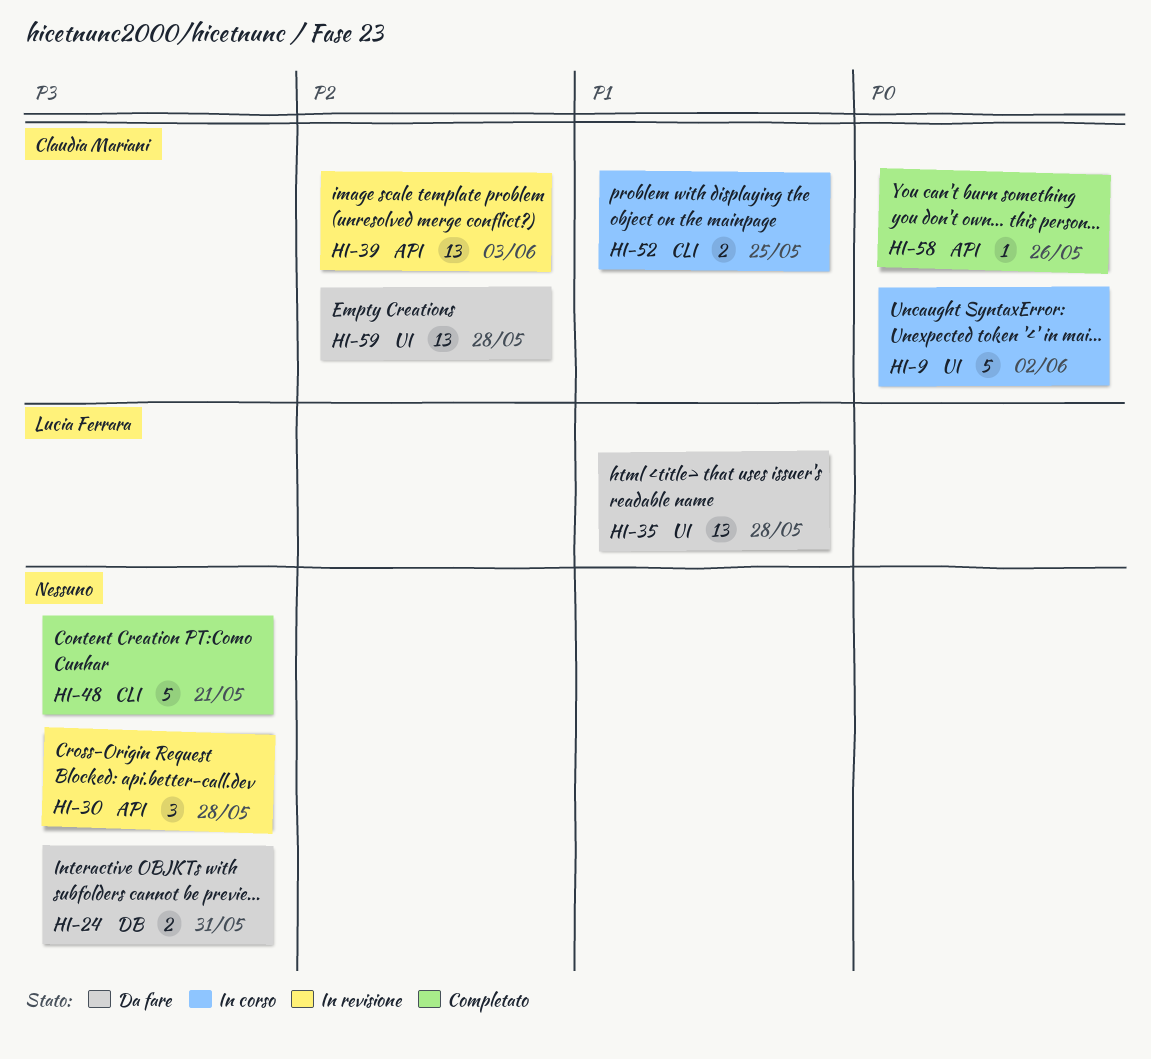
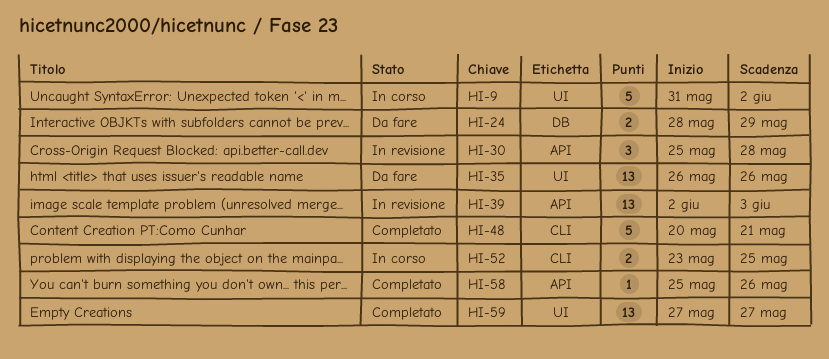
HI-24, due: May 31 -> May 29
HI-35, due: May 28 -> May 26
HI-59, status: Da fare -> Completato
HI-59, due: May 28 -> May 27

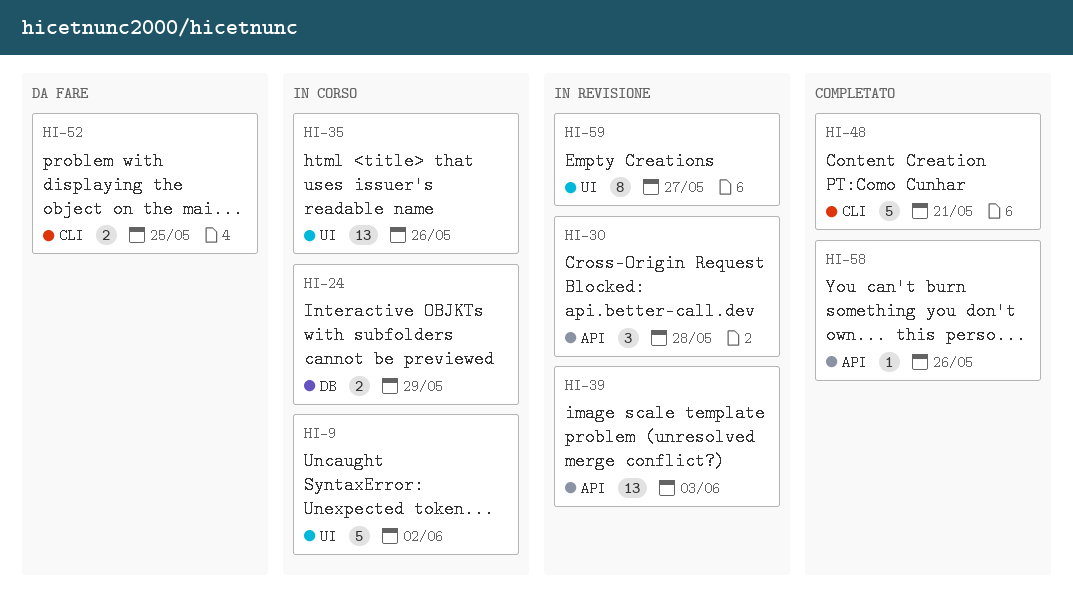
HI-24, status: Da fare -> In corso
HI-35, status: Da fare -> In corso
HI-52, status: In corso -> Da fare
HI-59, status: Completato -> In revisione
HI-59, estimate: 13 -> 8

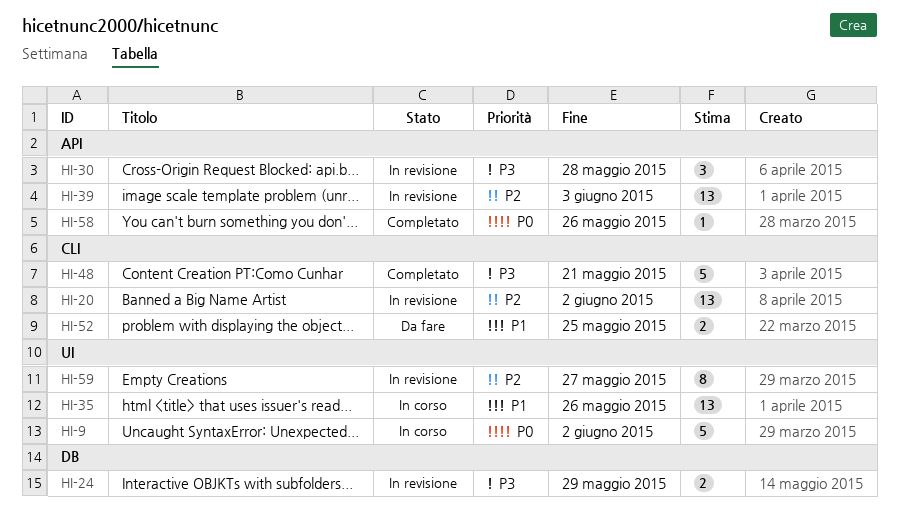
HI-20: none -> present
HI-24, status: In corso -> In revisione

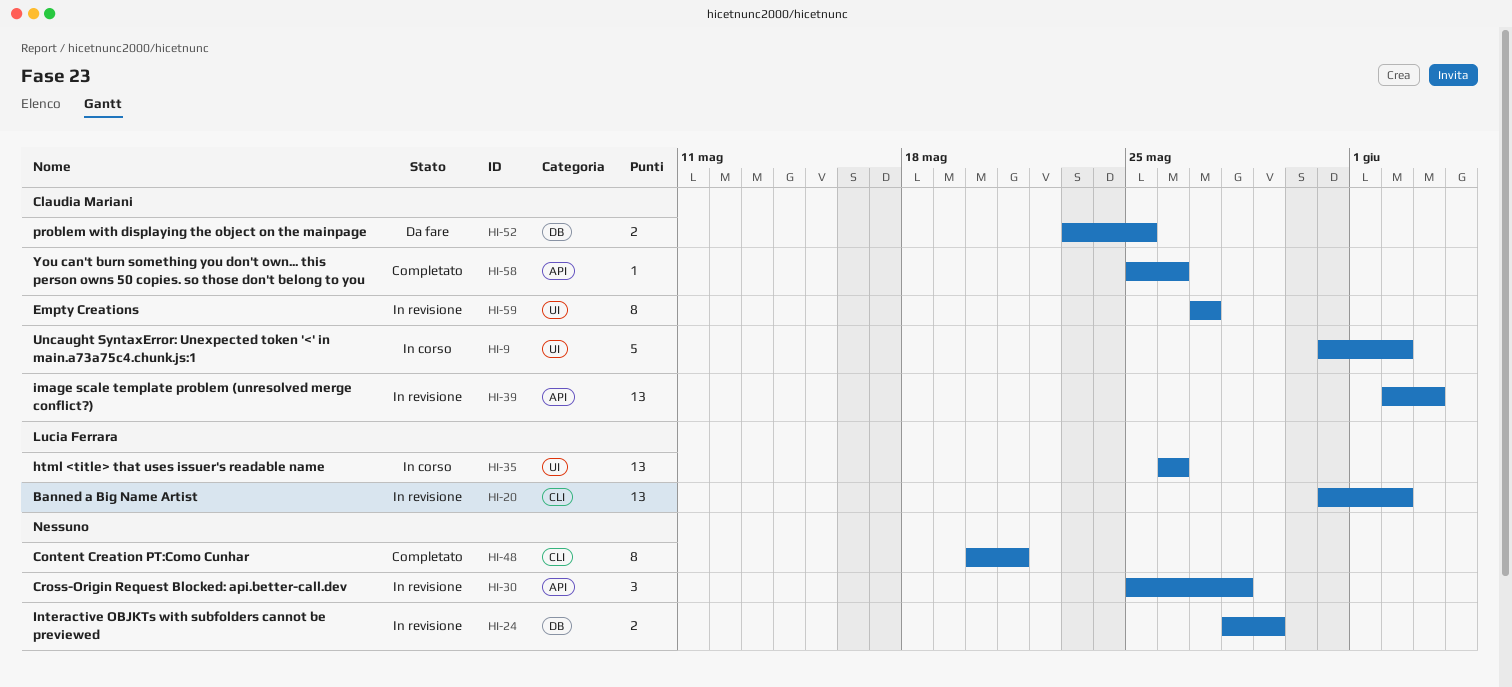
HI-48, estimate: 5 -> 8
HI-52, label: CLI -> DB

